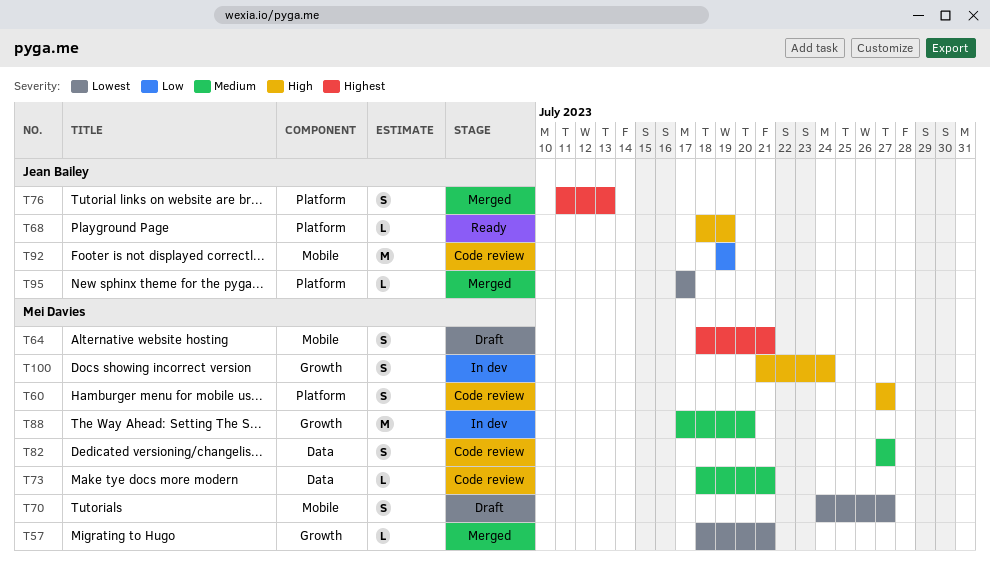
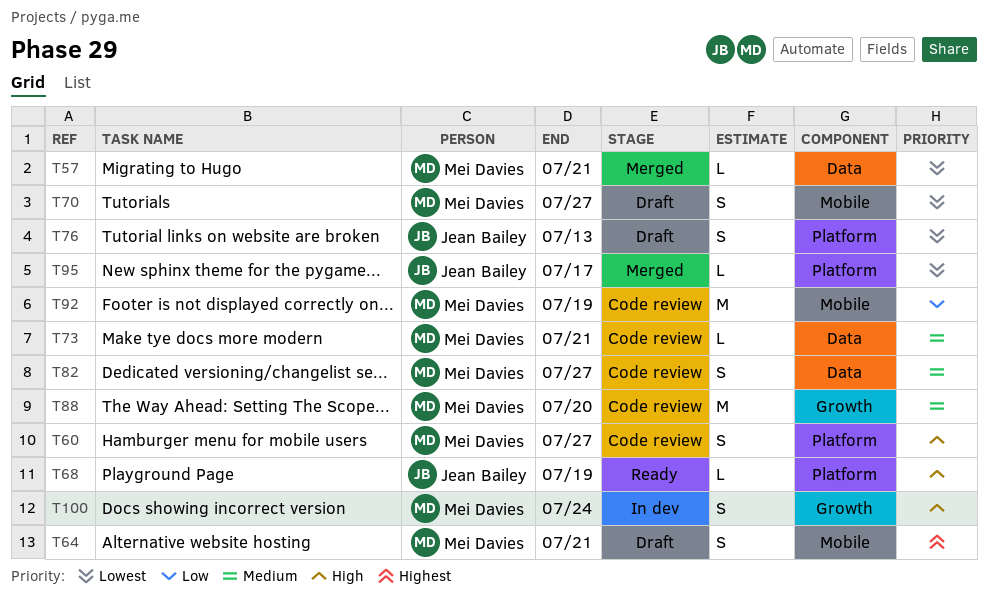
T57, label: Growth -> Data
T76, status: Merged -> Draft
T76, priority: Highest -> Lowest
T88, status: In dev -> Code review
T92, owner: Jean Bailey -> Mei Davies

